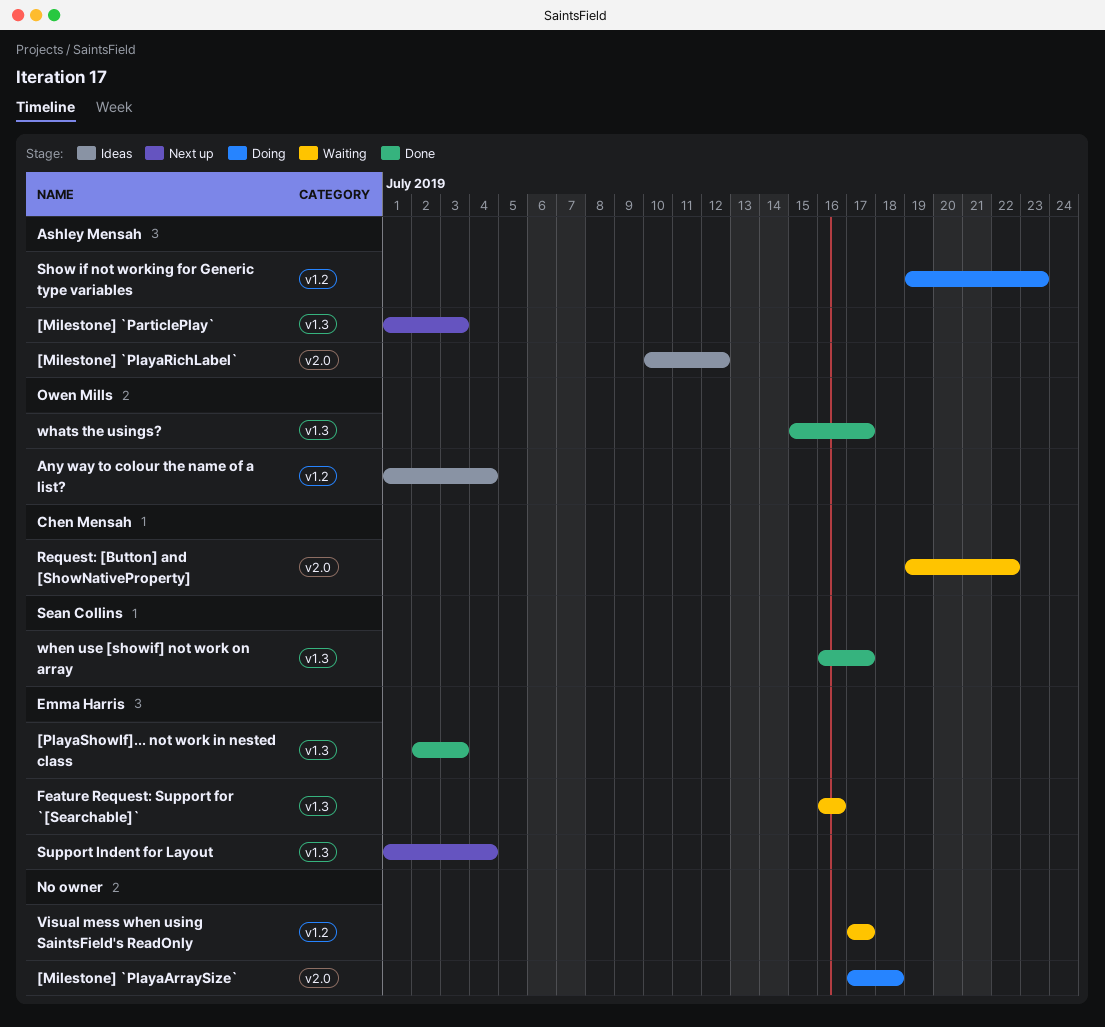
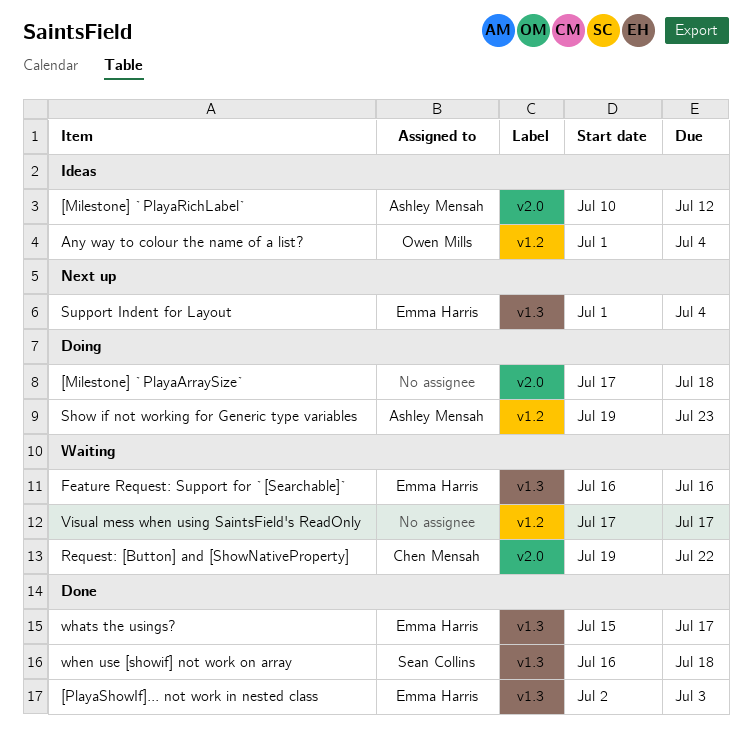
[Milestone] `ParticlePlay`: present -> none
whats the usings?, owner: Owen Mills -> Emma Harris
when use [showif] not work on array, due: Jul 17 -> Jul 18

